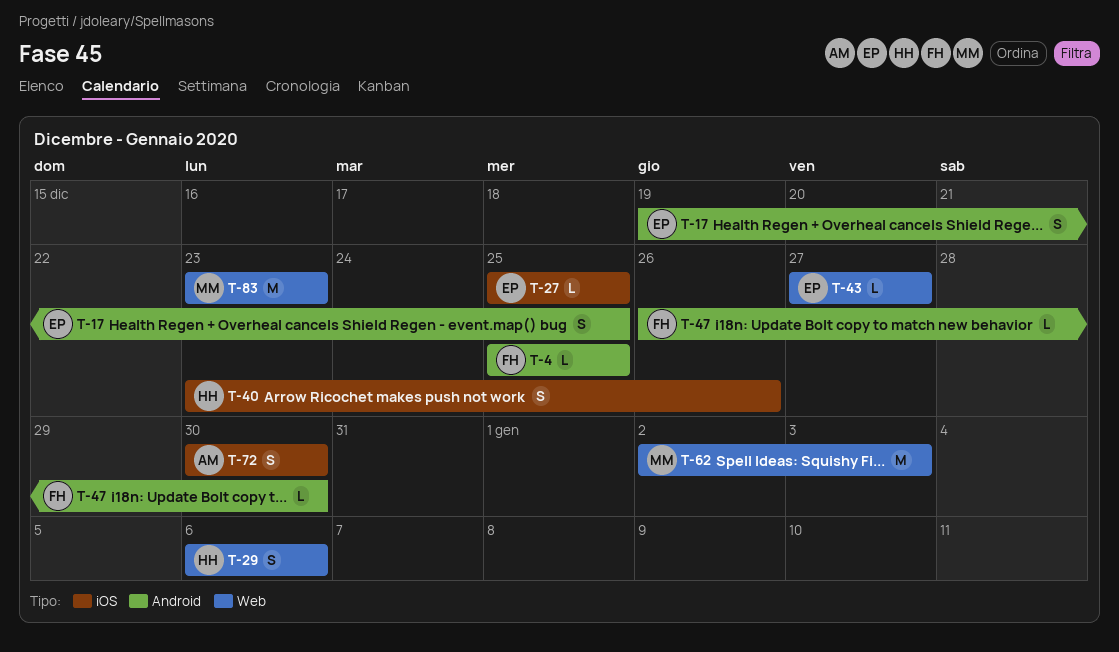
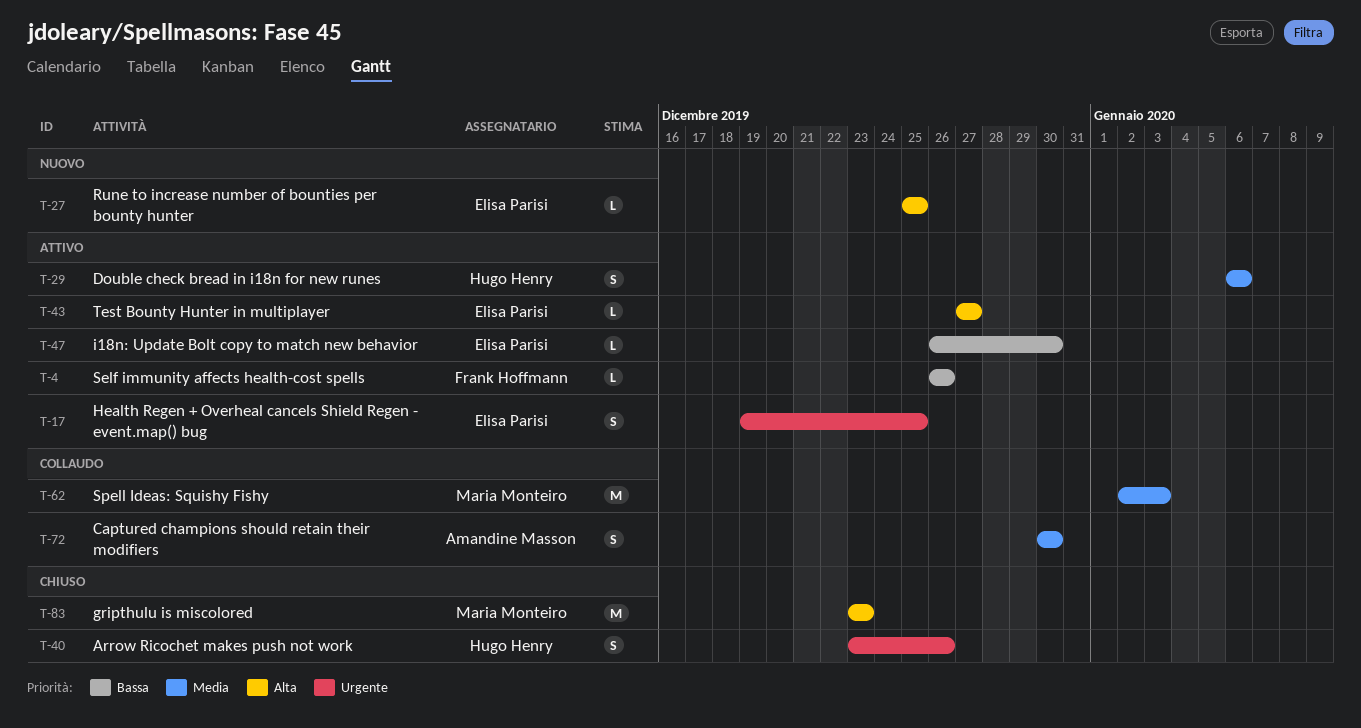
T-4, start: Dec 25 -> Dec 26
T-4, due: Dec 25 -> Dec 26
T-47, owner: Frank Hoffmann -> Elisa Parisi

